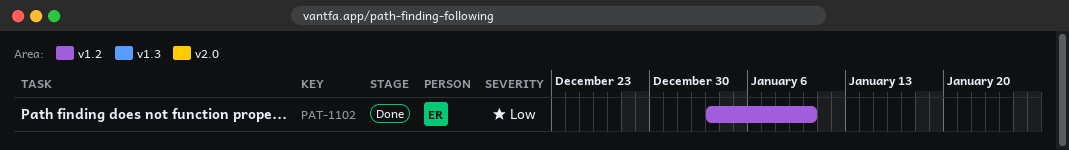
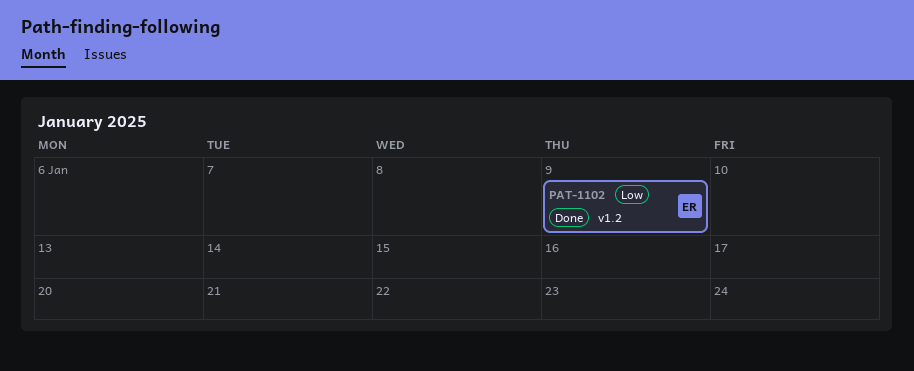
PAT-1102, due: Jan 10 -> Jan 9

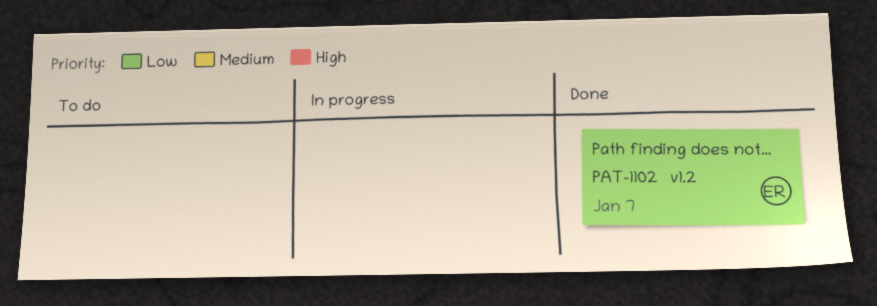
PAT-1102, due: Jan 9 -> Jan 7

